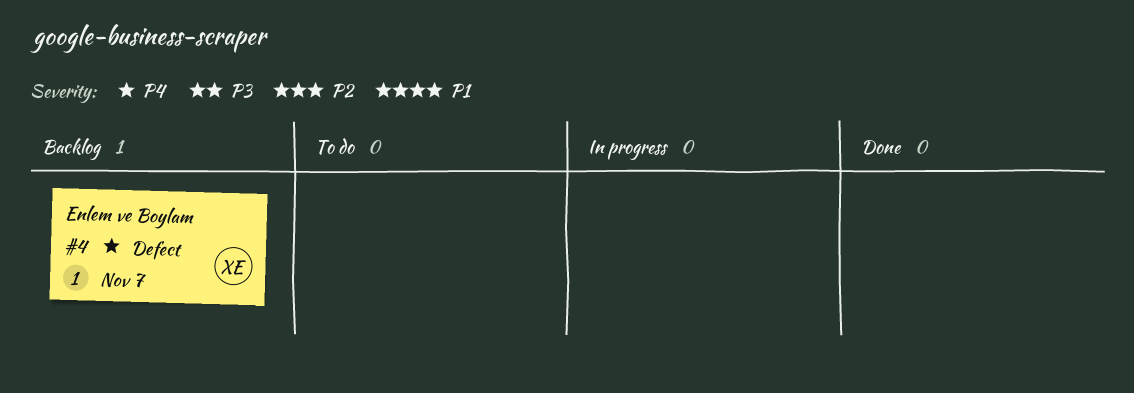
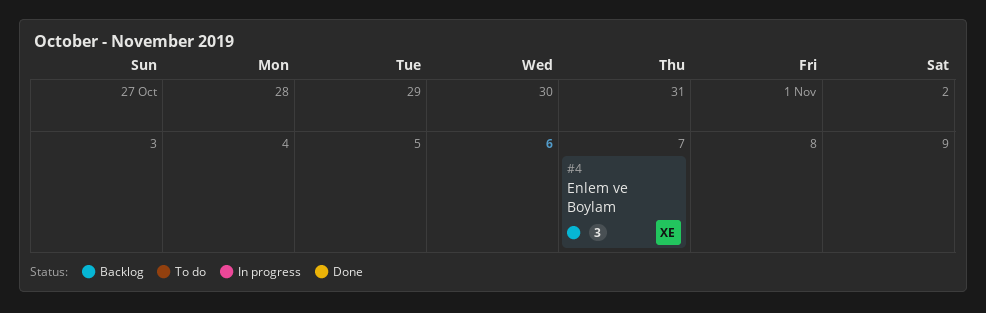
#4, estimate: 1 -> 3

